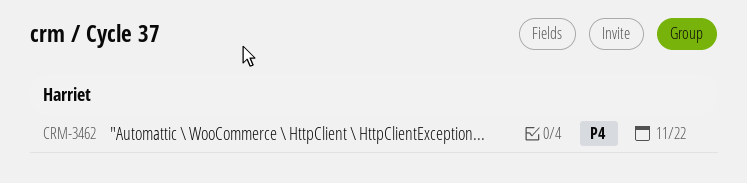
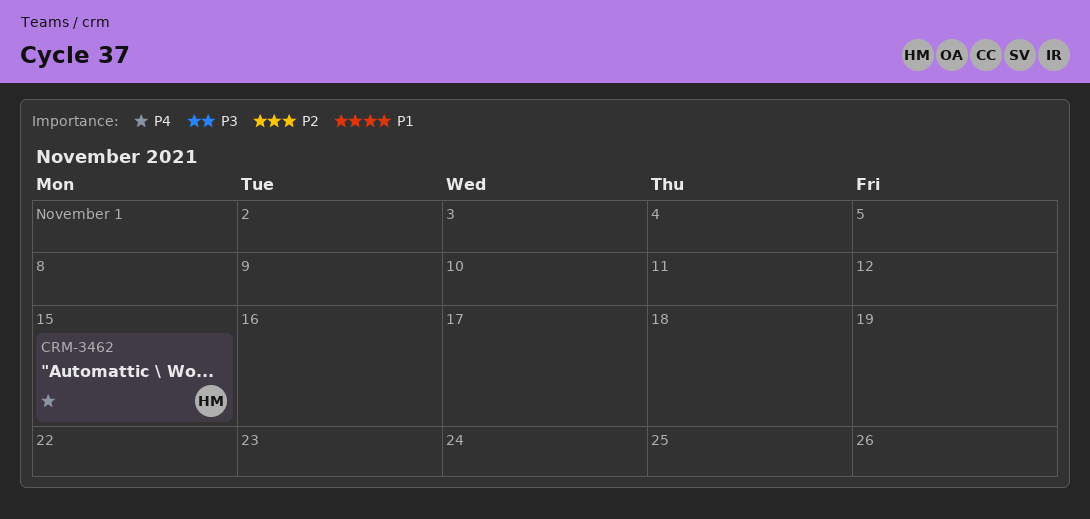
CRM-3462, due: Nov 22 -> Nov 15

